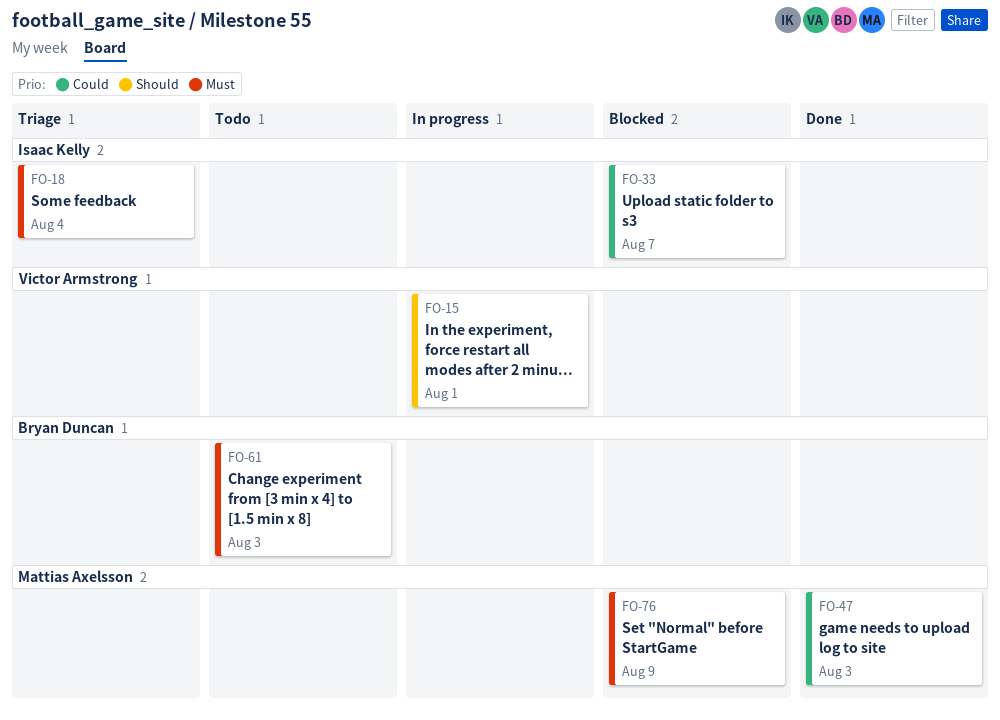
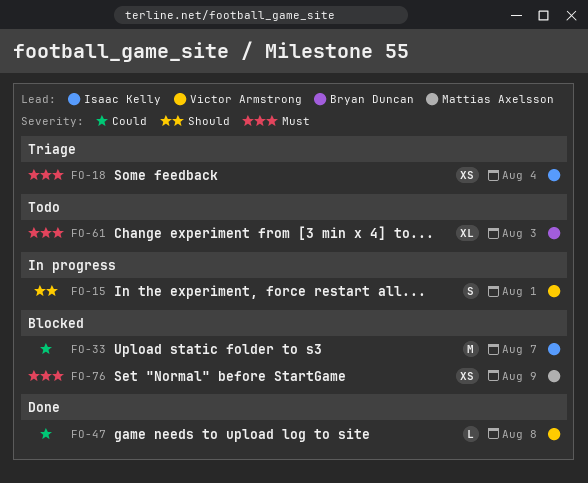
FO-47, owner: Mattias Axelsson -> Victor Armstrong
FO-47, due: Aug 3 -> Aug 8

